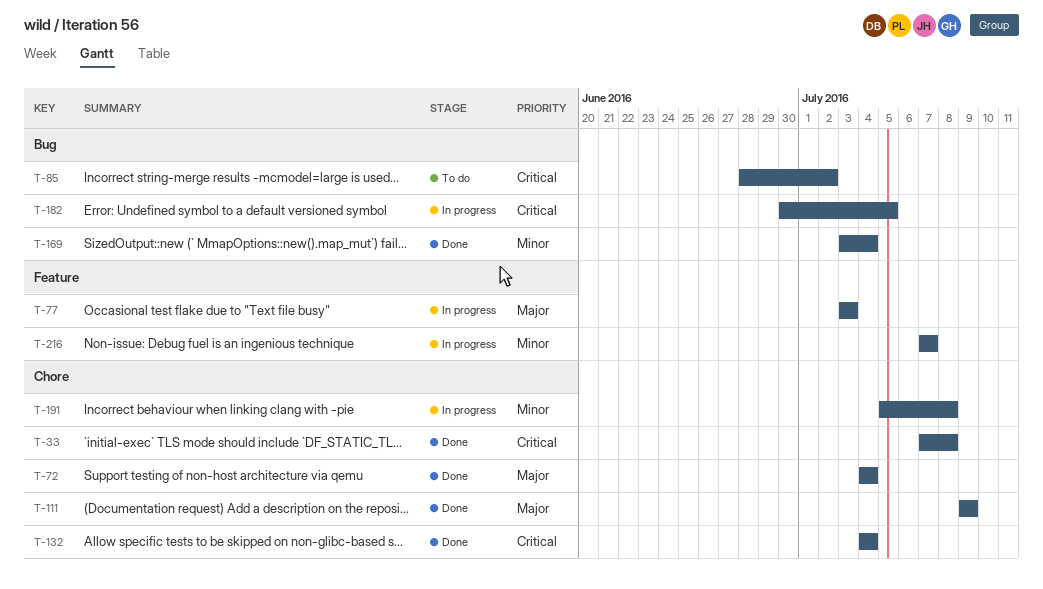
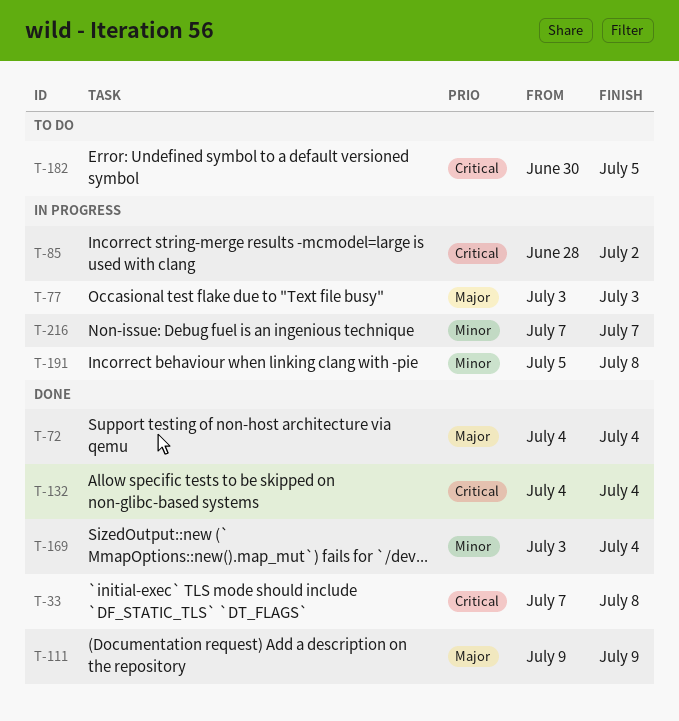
T-85, status: To do -> In progress
T-182, status: In progress -> To do

